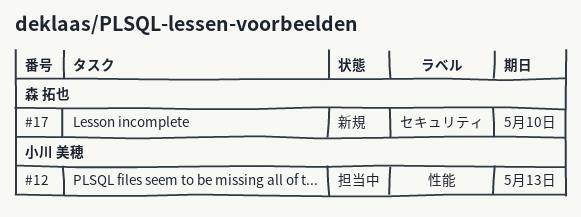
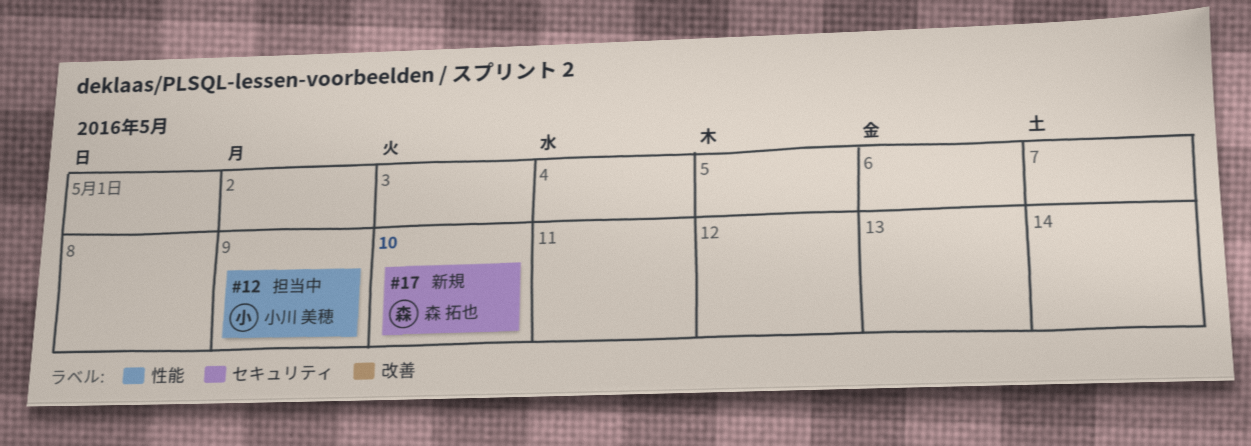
#12, due: May 13 -> May 9

